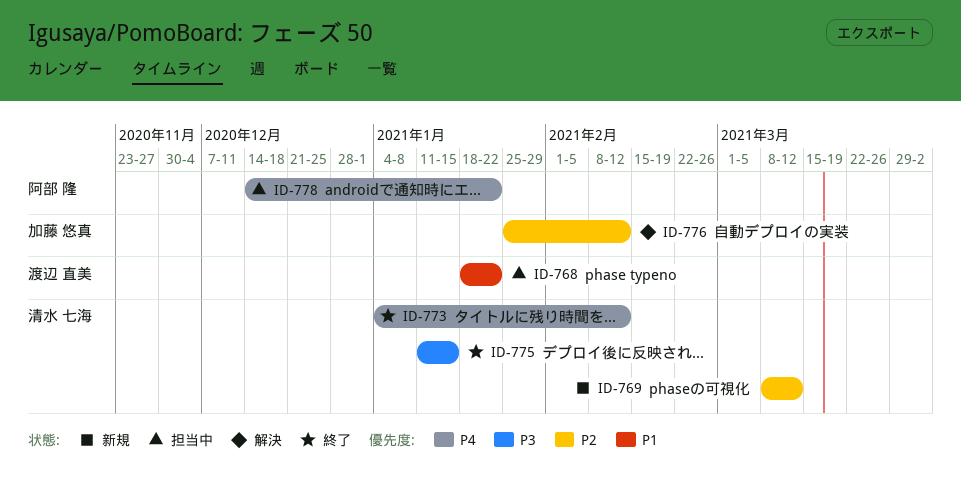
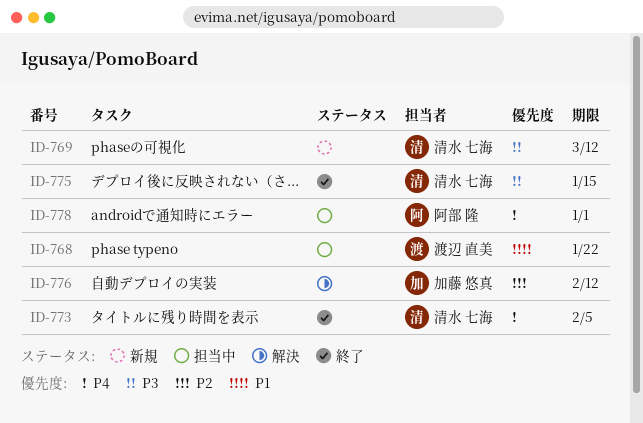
ID-769, priority: P2 -> P3
ID-773, due: Feb 12 -> Feb 5
ID-778, due: Jan 22 -> Jan 1

